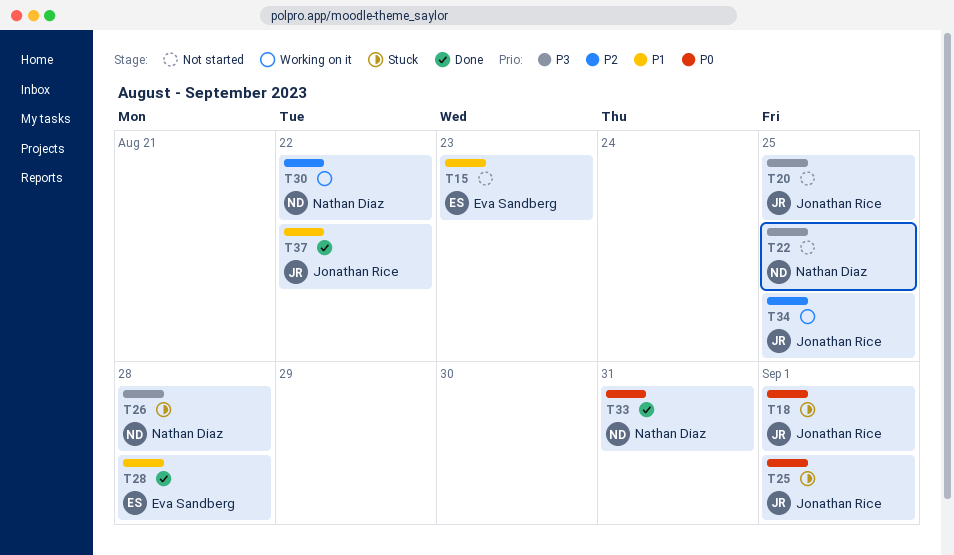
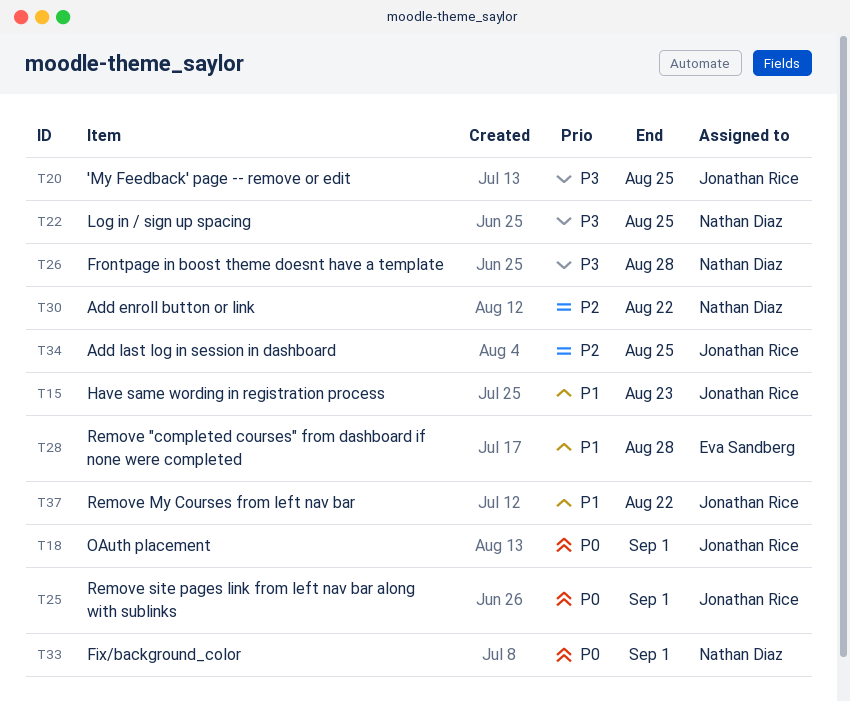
T15, owner: Eva Sandberg -> Jonathan Rice
T33, due: Aug 31 -> Sep 1

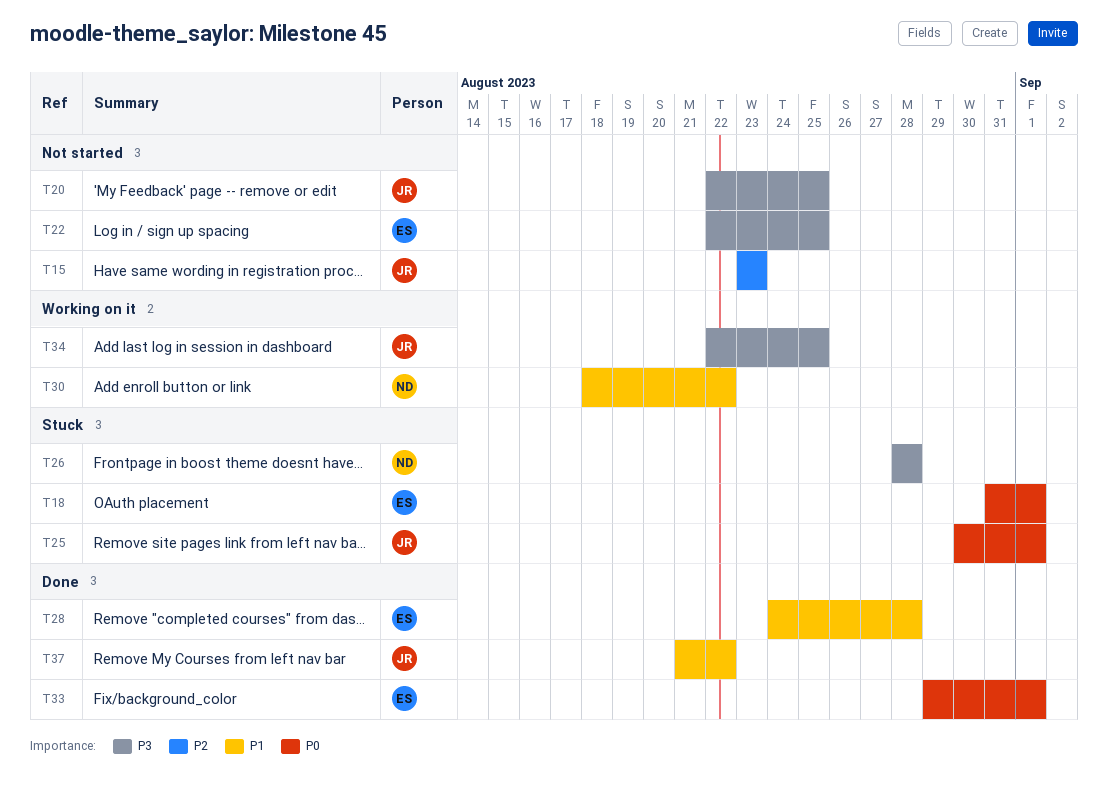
T15, priority: P1 -> P2
T18, owner: Jonathan Rice -> Eva Sandberg
T22, owner: Nathan Diaz -> Eva Sandberg
T30, priority: P2 -> P1
T33, owner: Nathan Diaz -> Eva Sandberg
T34, priority: P2 -> P3

